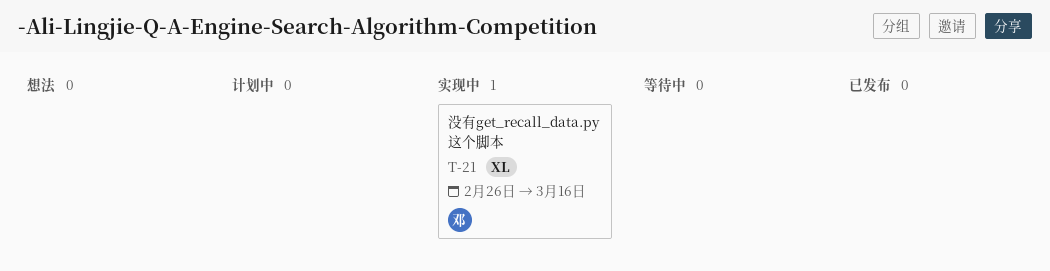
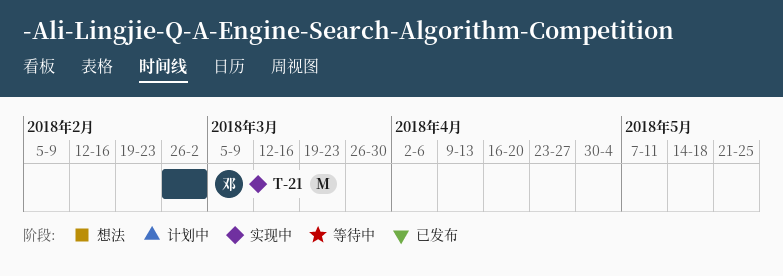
T-21, estimate: XL -> M
T-21, due: Mar 16 -> Mar 2

